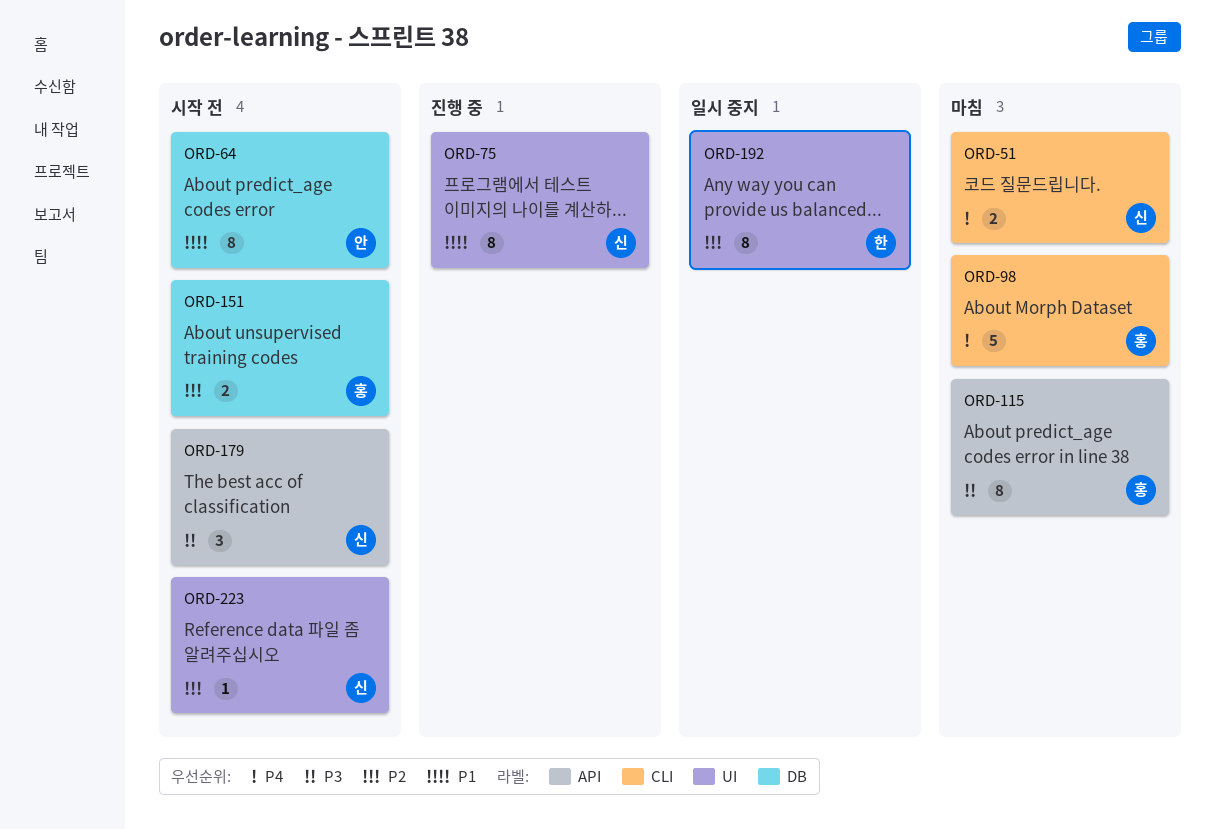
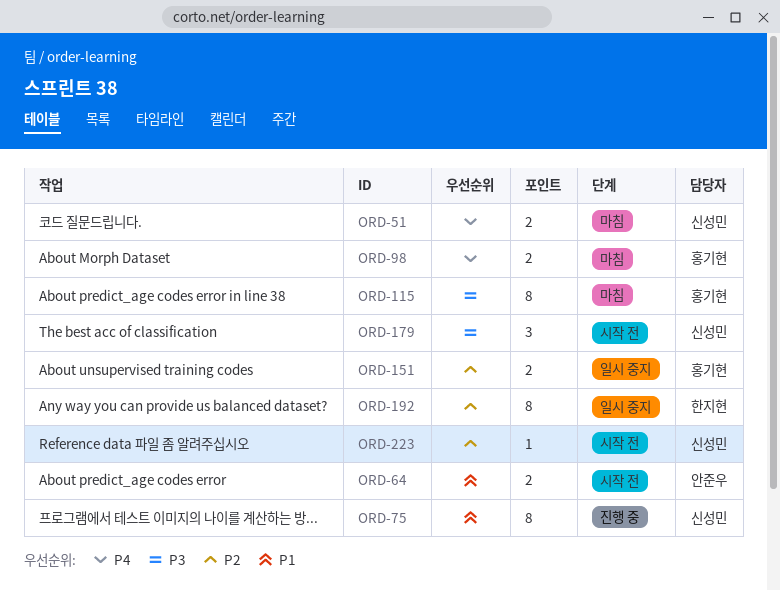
ORD-64, estimate: 8 -> 2
ORD-98, estimate: 5 -> 2
ORD-151, status: 시작 전 -> 일시 중지

